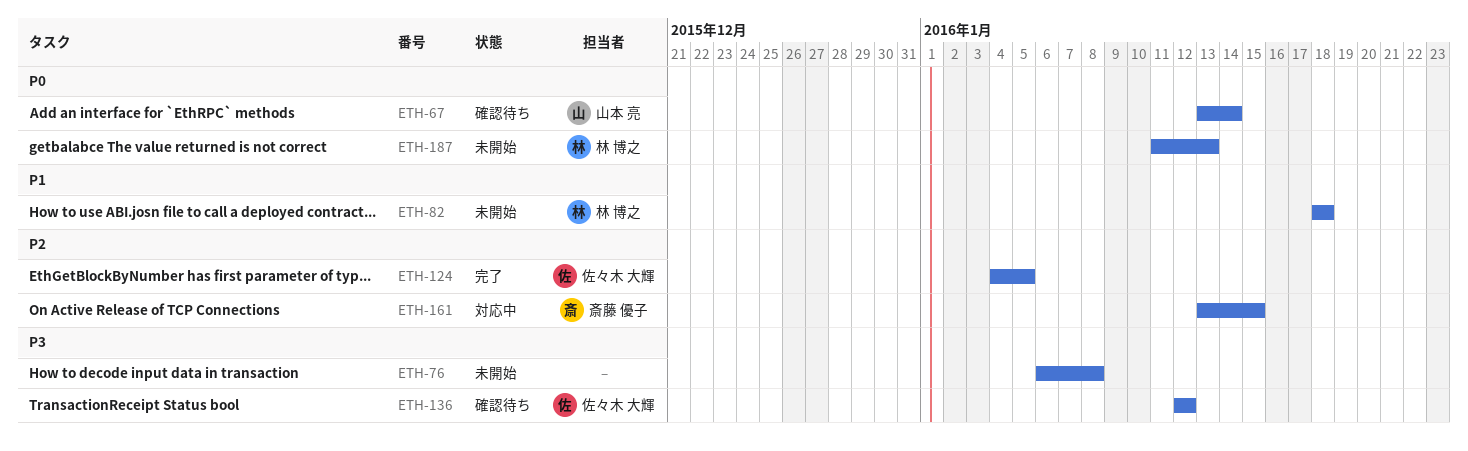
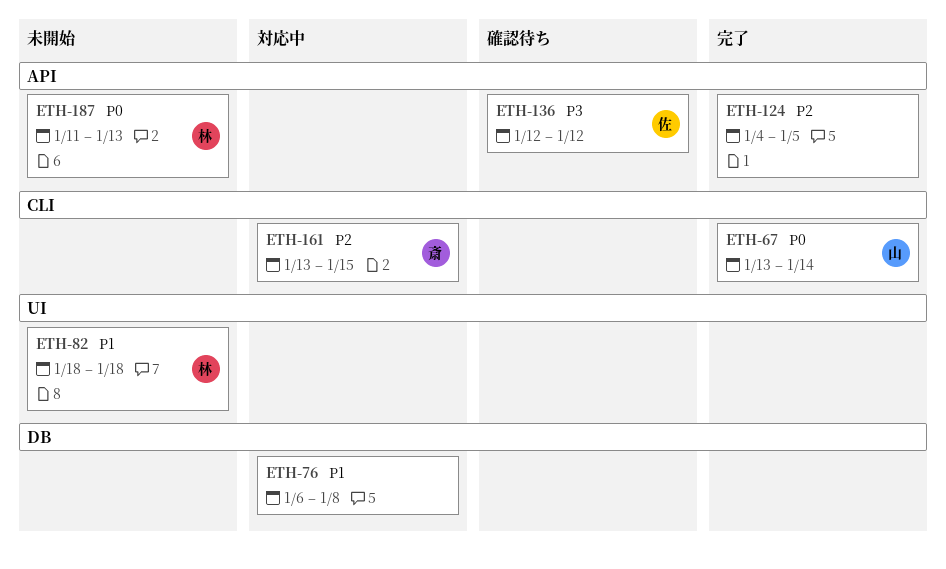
ETH-67, status: 確認待ち -> 完了
ETH-76, status: 未開始 -> 対応中
ETH-76, priority: P3 -> P1
ETH-124, owner: 佐々木 大輝 -> none

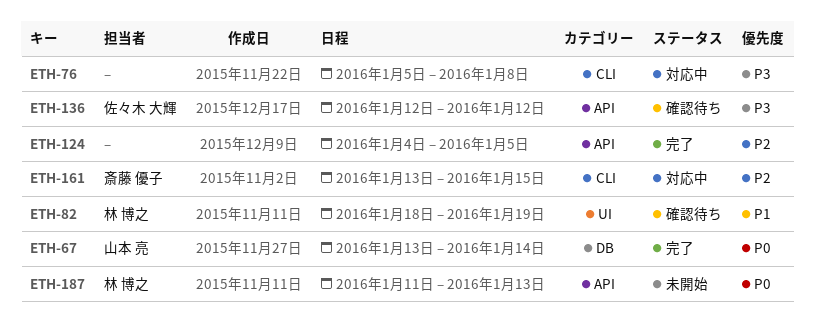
ETH-67, label: CLI -> DB
ETH-76, priority: P1 -> P3
ETH-76, label: DB -> CLI
ETH-76, start: Jan 6 -> Jan 5
ETH-82, status: 未開始 -> 確認待ち
ETH-82, due: Jan 18 -> Jan 19

